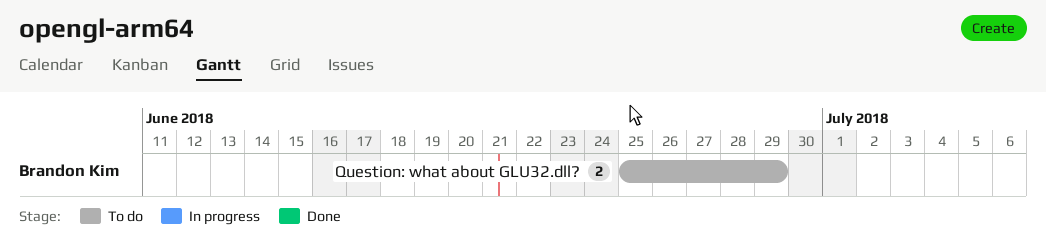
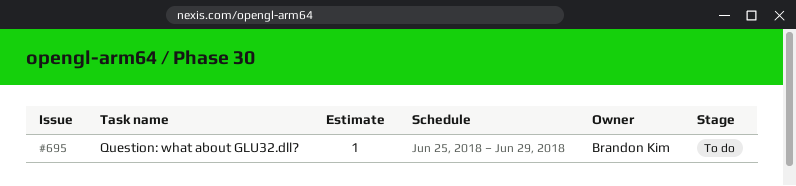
Question: what about GLU32.dll?, estimate: 2 -> 1

